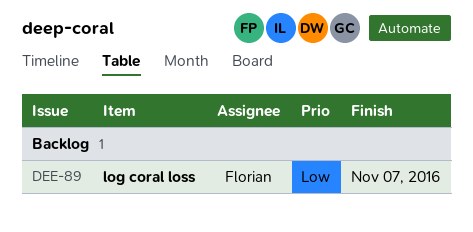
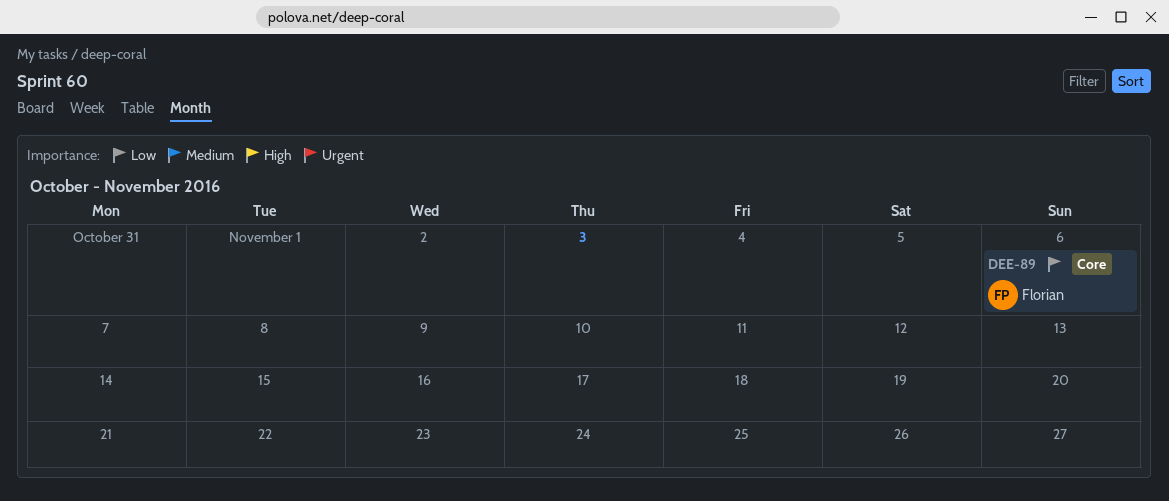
DEE-89, due: Nov 7 -> Nov 6

